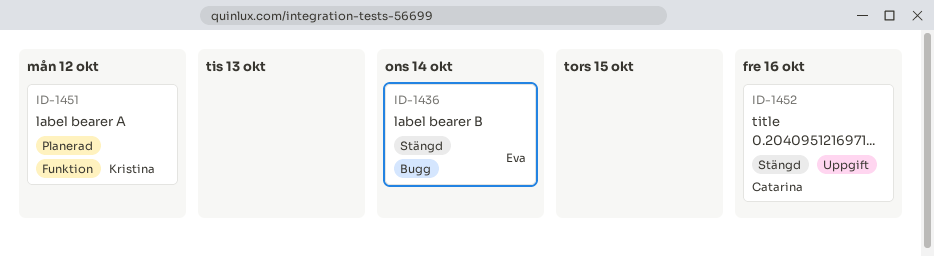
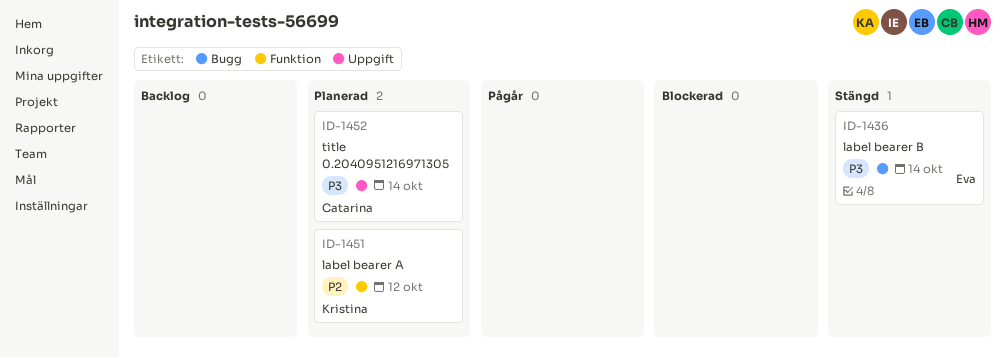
ID-1452, status: Stängd -> Planerad
ID-1452, due: Oct 16 -> Oct 14

